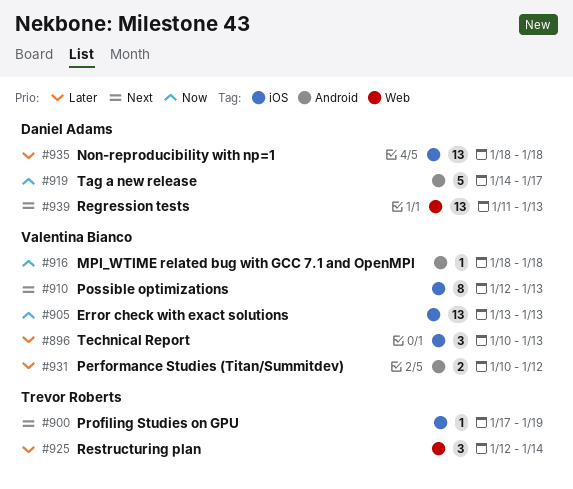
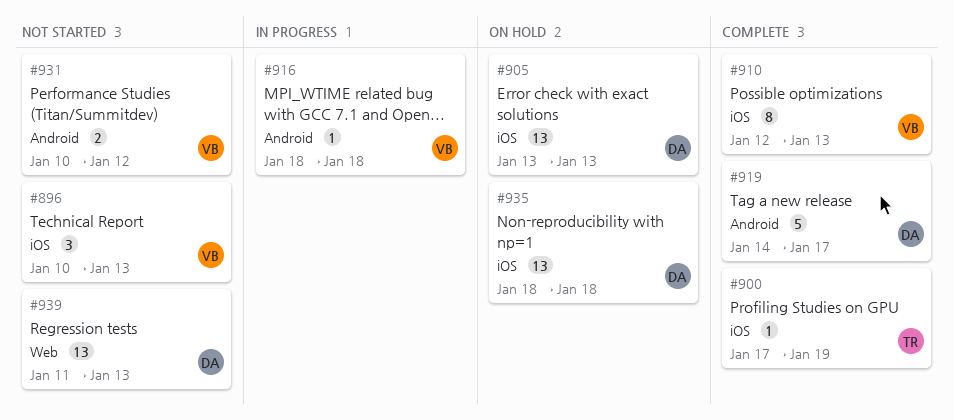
#905, owner: Valentina Bianco -> Daniel Adams
#925: present -> none

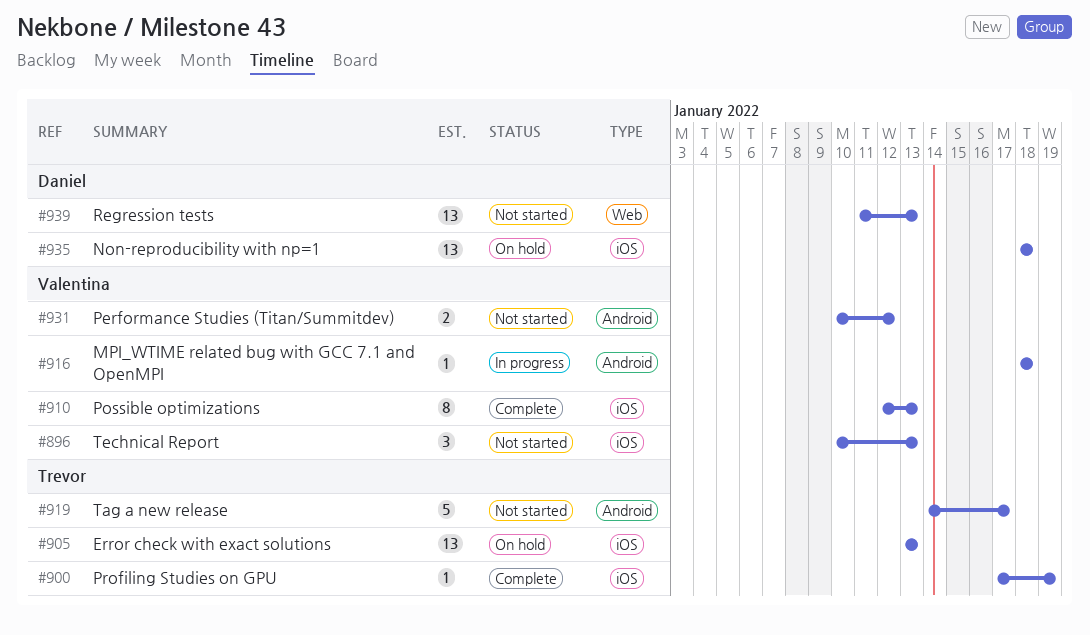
#905, owner: Daniel -> Trevor
#919, status: Complete -> Not started
#919, owner: Daniel -> Trevor

